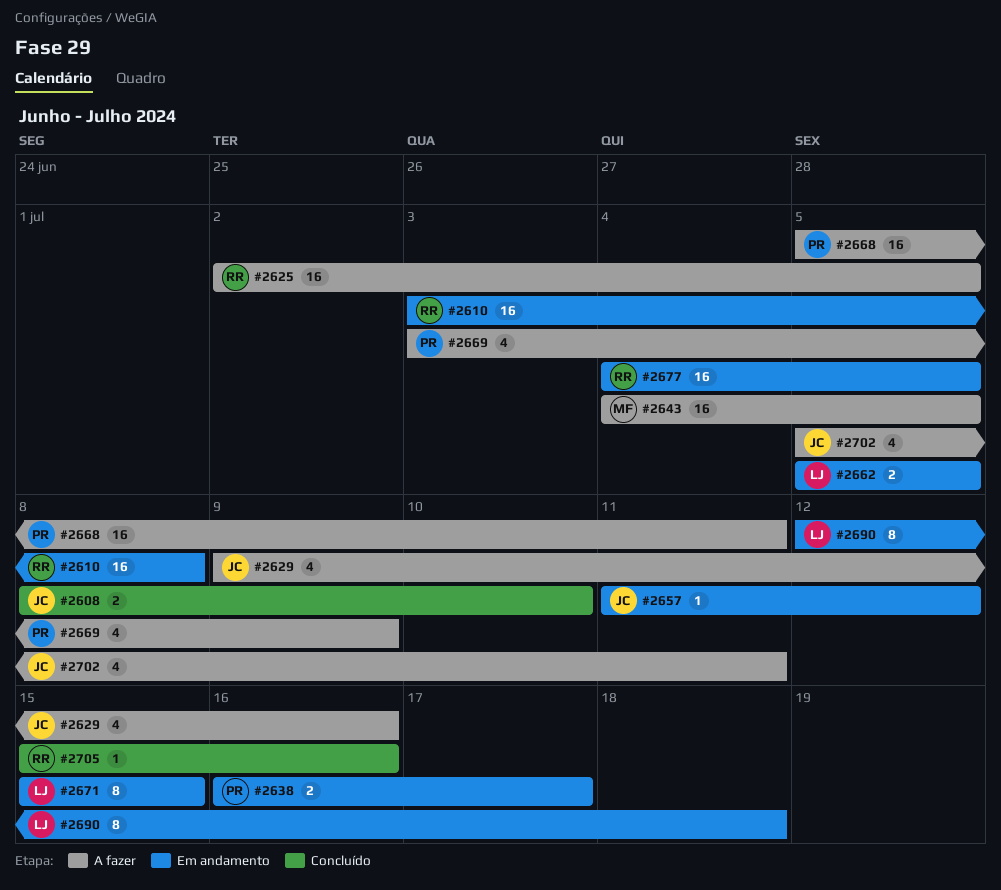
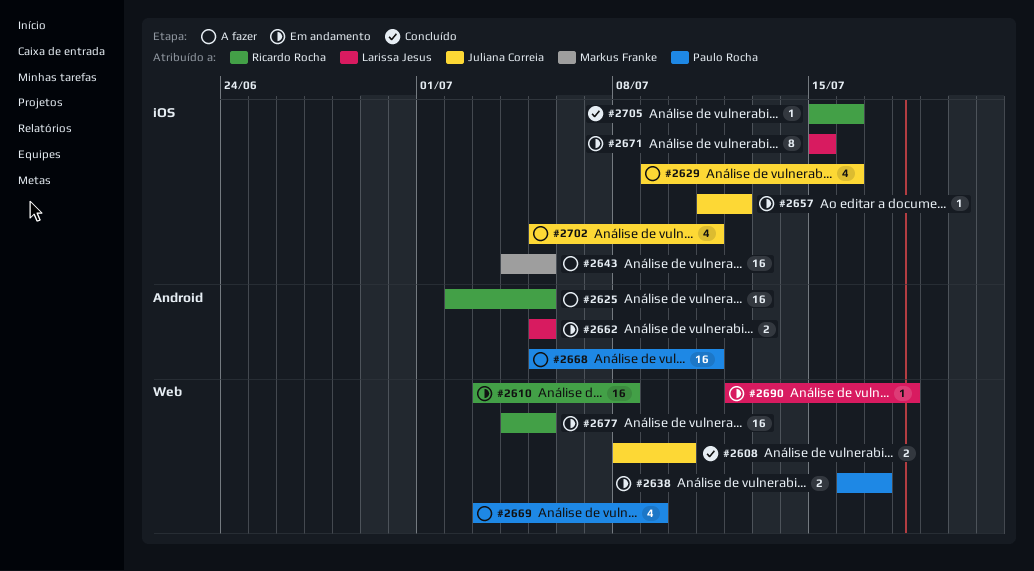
#2690, estimate: 8 -> 1

